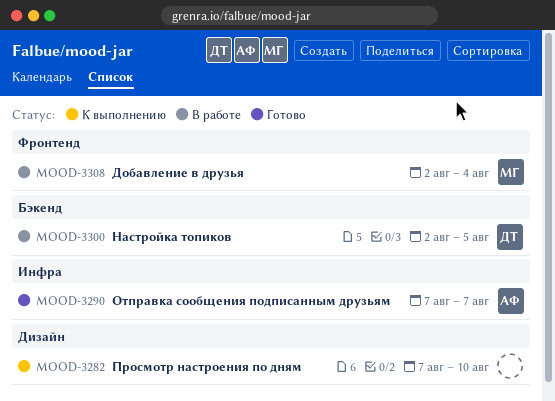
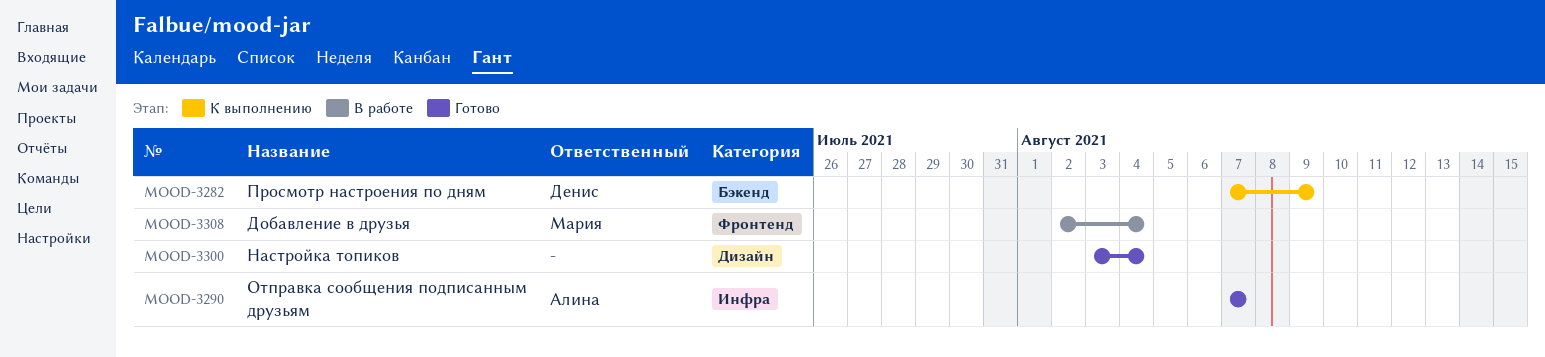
MOOD-3282, owner: none -> Денис
MOOD-3282, label: Дизайн -> Бэкенд
MOOD-3282, due: Aug 10 -> Aug 9
MOOD-3300, status: В работе -> Готово
MOOD-3300, owner: Денис -> none
MOOD-3300, label: Бэкенд -> Дизайн
MOOD-3300, start: Aug 2 -> Aug 3
MOOD-3300, due: Aug 5 -> Aug 4

